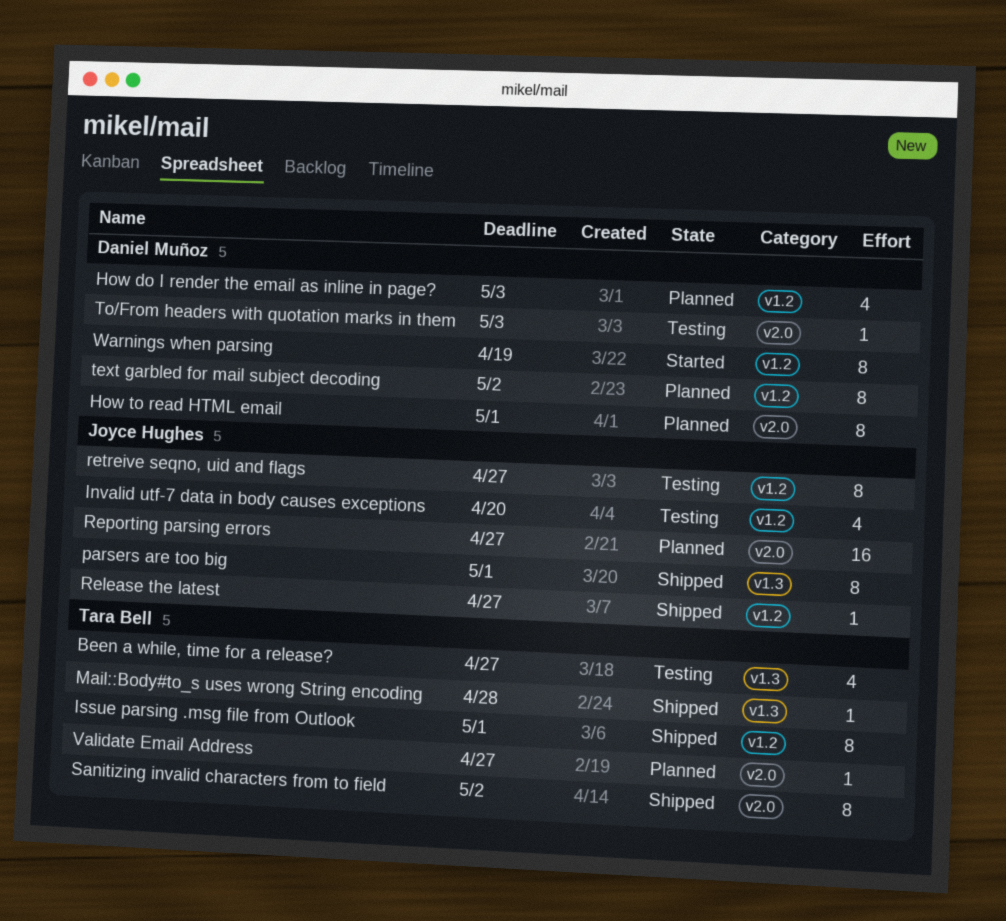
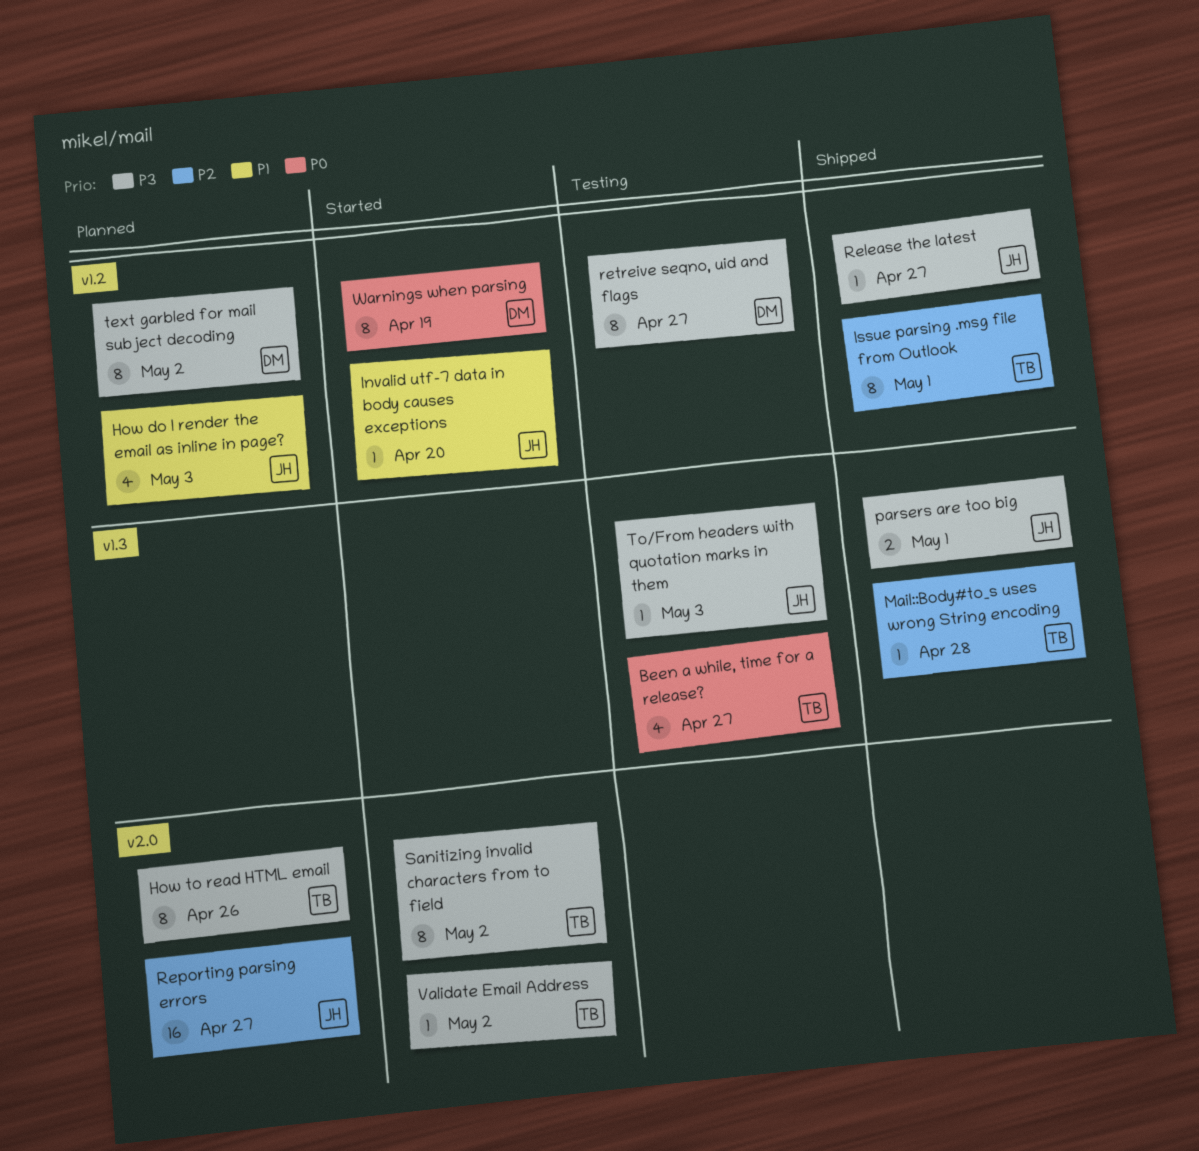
How do I render the email as inline in page?, owner: Daniel Muñoz -> Joyce Hughes
How to read HTML email, owner: Daniel Muñoz -> Tara Bell
How to read HTML email, due: May 1 -> Apr 26
Invalid utf-7 data in body causes exceptions, status: Testing -> Started
Invalid utf-7 data in body causes exceptions, estimate: 4 -> 1
parsers are too big, estimate: 8 -> 2
retreive seqno, uid and flags, owner: Joyce Hughes -> Daniel Muñoz
Sanitizing invalid characters from to field, status: Shipped -> Started
To/From headers with quotation marks in them, owner: Daniel Muñoz -> Joyce Hughes
To/From headers with quotation marks in them, label: v2.0 -> v1.3
Validate Email Address, status: Planned -> Started
Validate Email Address, due: Apr 27 -> May 2

